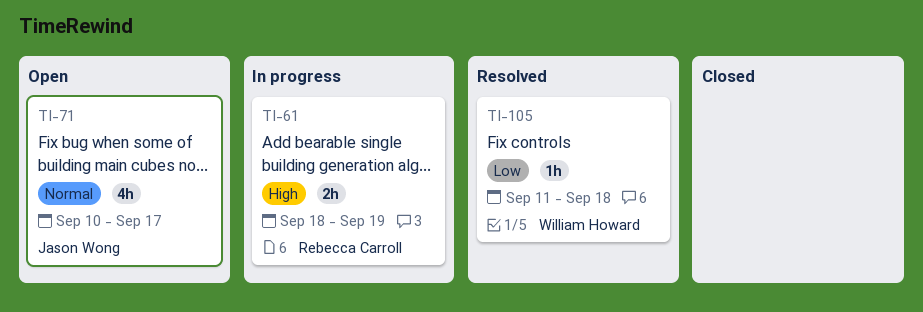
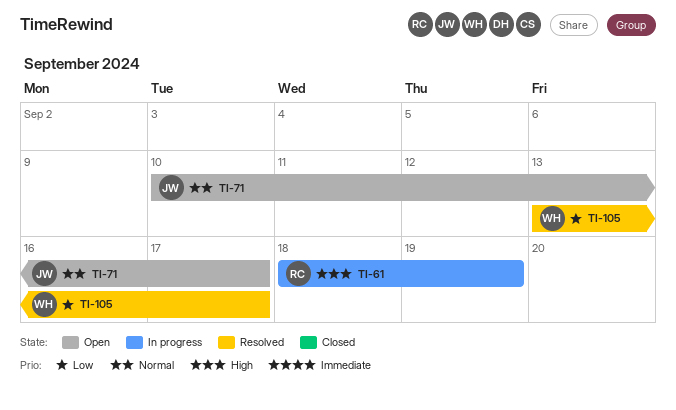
TI-105, start: Sep 11 -> Sep 13
TI-105, due: Sep 18 -> Sep 17

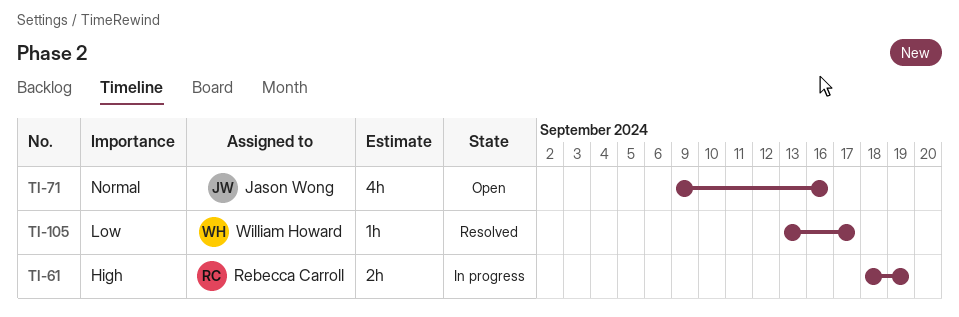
TI-71, start: Sep 10 -> Sep 9
TI-71, due: Sep 17 -> Sep 16

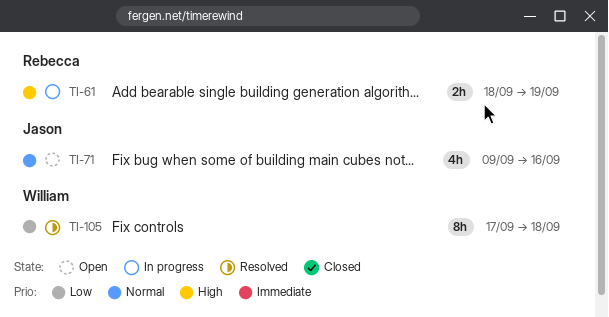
TI-105, estimate: 1h -> 8h
TI-105, start: Sep 13 -> Sep 17
TI-105, due: Sep 17 -> Sep 18

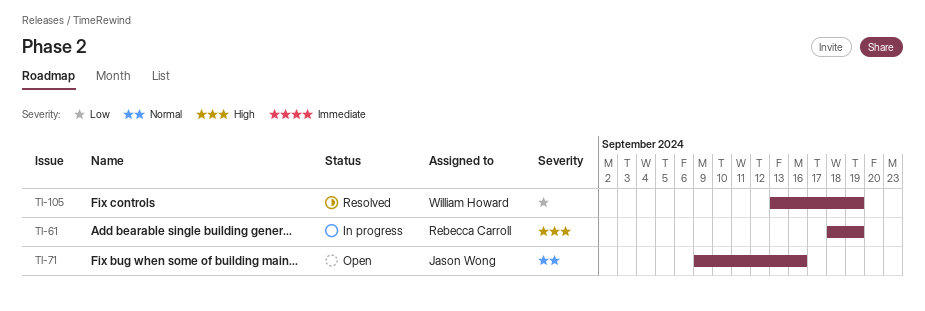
TI-105, start: Sep 17 -> Sep 13
TI-105, due: Sep 18 -> Sep 19

